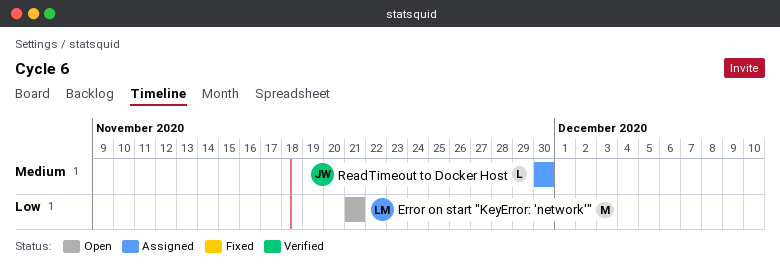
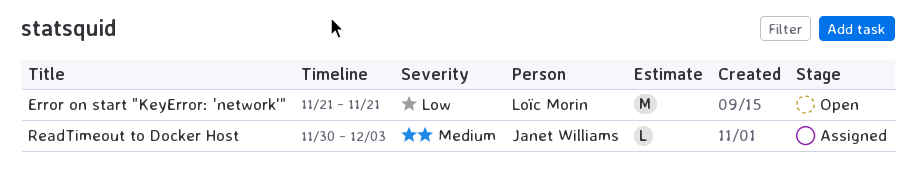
ReadTimeout to Docker Host, due: Nov 30 -> Dec 3

